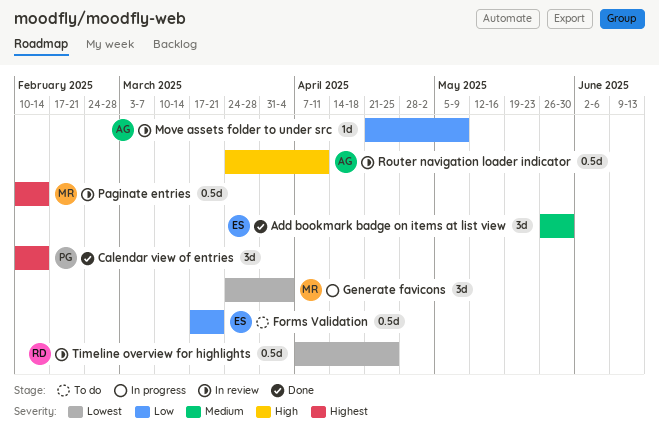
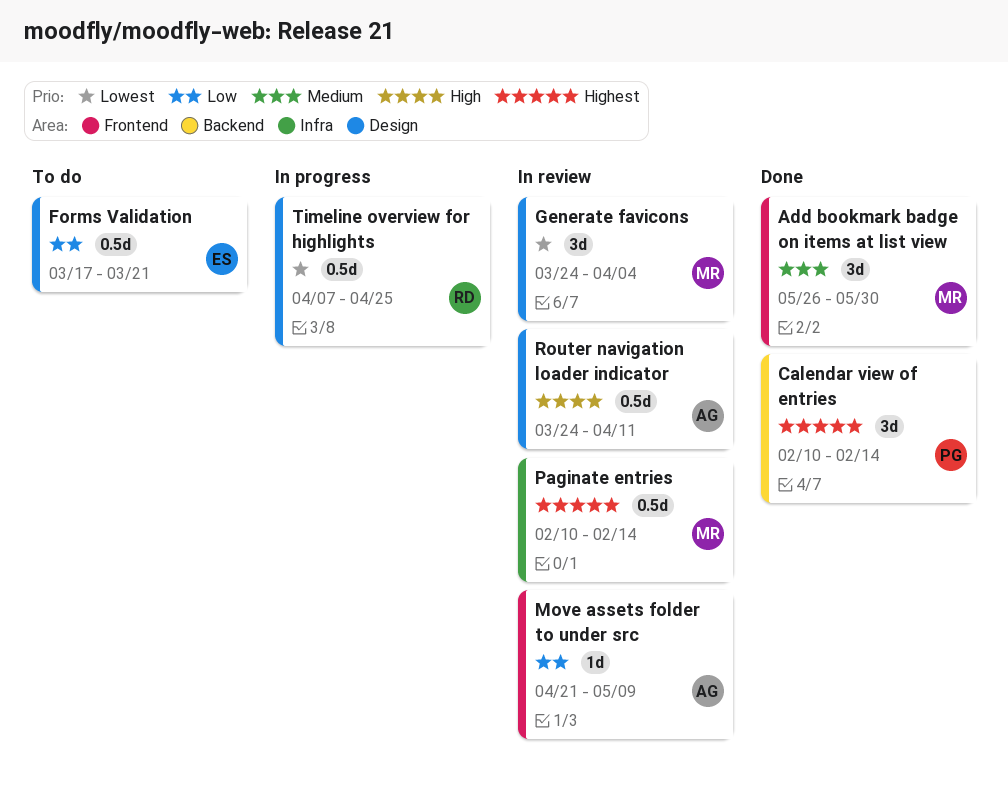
Add bookmark badge on items at list view, owner: ES -> MR
Generate favicons, status: In progress -> In review
Timeline overview for highlights, status: In review -> In progress

